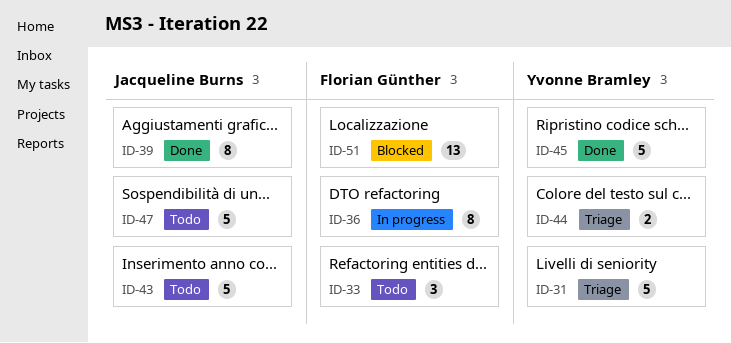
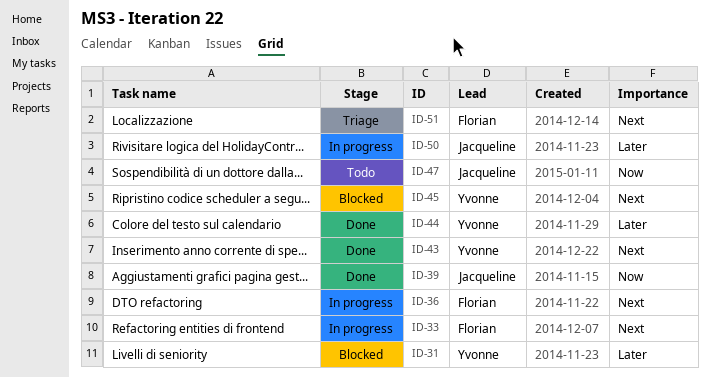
ID-31, status: Triage -> Blocked
ID-33, status: Todo -> In progress
ID-43, status: Todo -> Done
ID-43, owner: Jacqueline Burns -> Yvonne Bramley
ID-44, status: Triage -> Done
ID-45, status: Done -> Blocked
ID-50: none -> present
ID-51, status: Blocked -> Triage

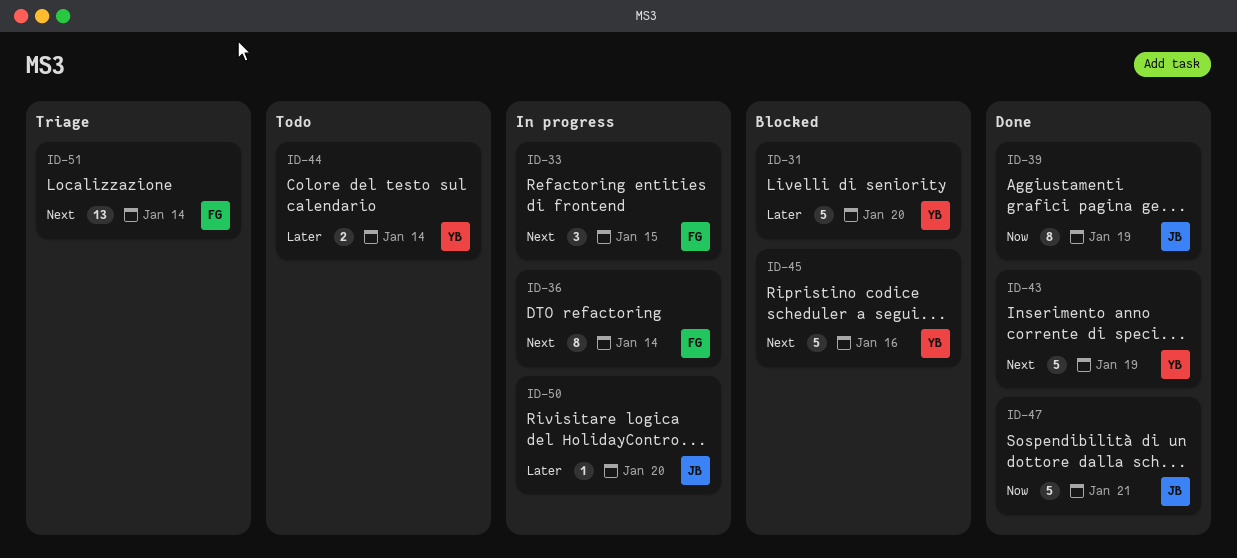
ID-44, status: Done -> Todo
ID-47, status: Todo -> Done

